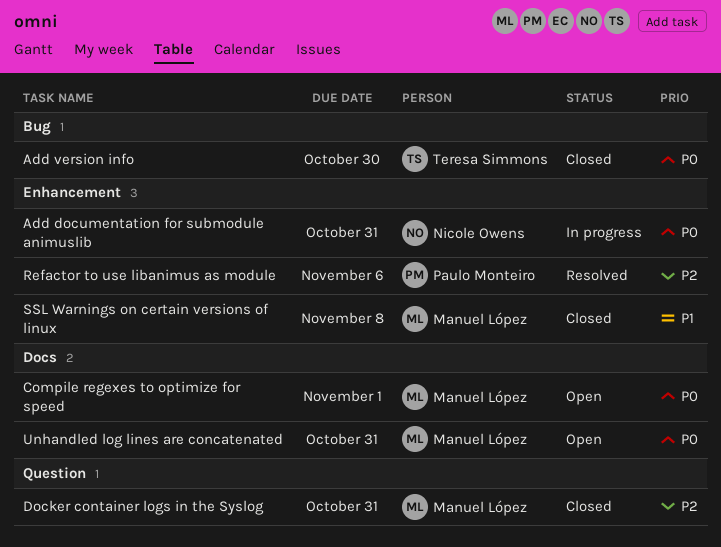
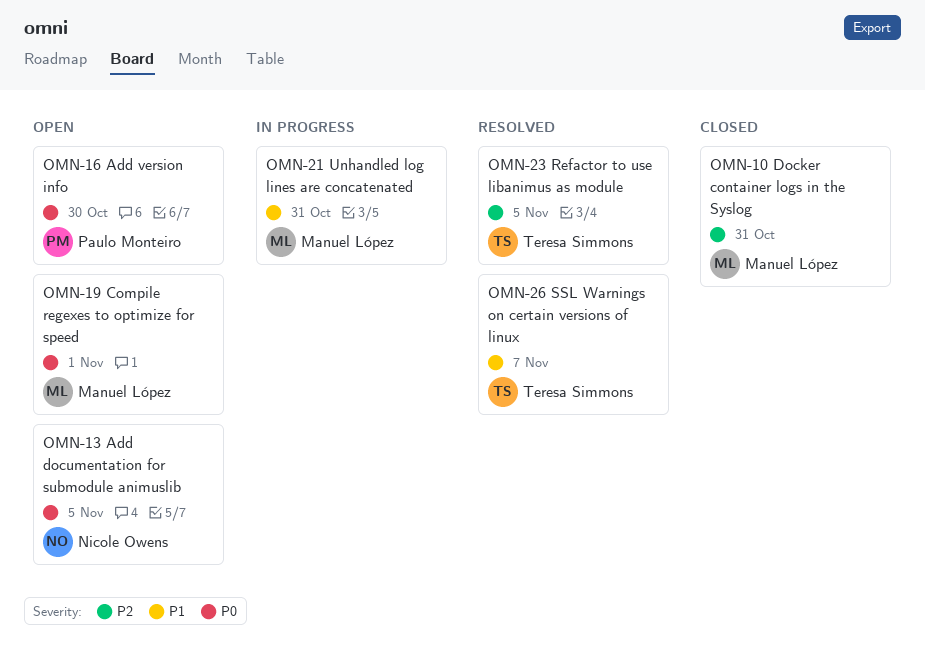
Add documentation for submodule animuslib, status: In progress -> Open
Add documentation for submodule animuslib, due: Oct 31 -> Nov 5
Add version info, status: Closed -> Open
Add version info, owner: Teresa Simmons -> Paulo Monteiro
Refactor to use libanimus as module, owner: Paulo Monteiro -> Teresa Simmons
Refactor to use libanimus as module, due: Nov 6 -> Nov 5
SSL Warnings on certain versions of linux, status: Closed -> Resolved
SSL Warnings on certain versions of linux, owner: Manuel López -> Teresa Simmons
SSL Warnings on certain versions of linux, due: Nov 8 -> Nov 7
Unhandled log lines are concatenated, status: Open -> In progress
Unhandled log lines are concatenated, priority: P0 -> P1

